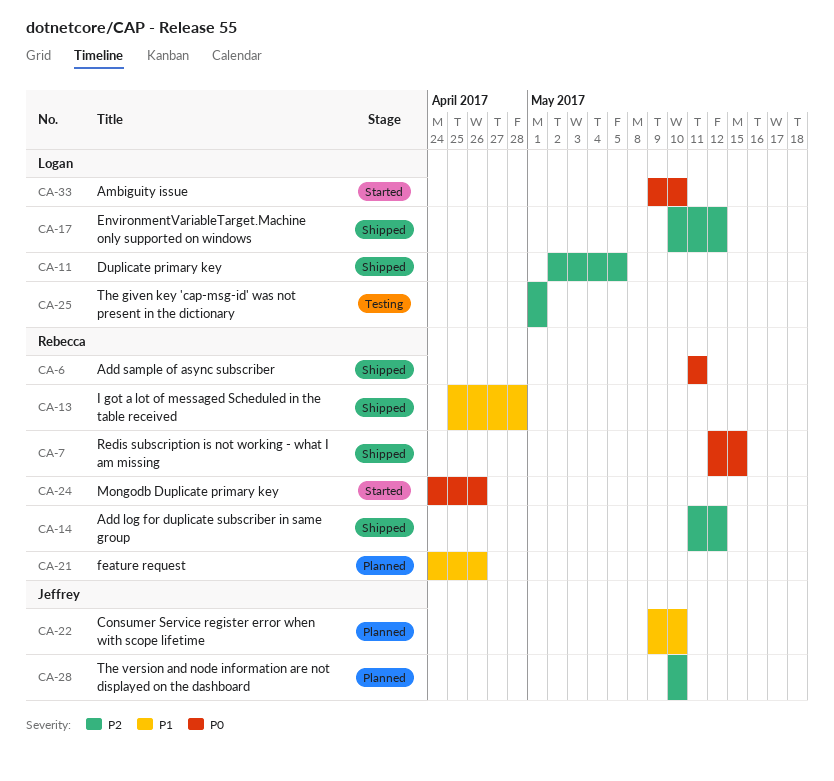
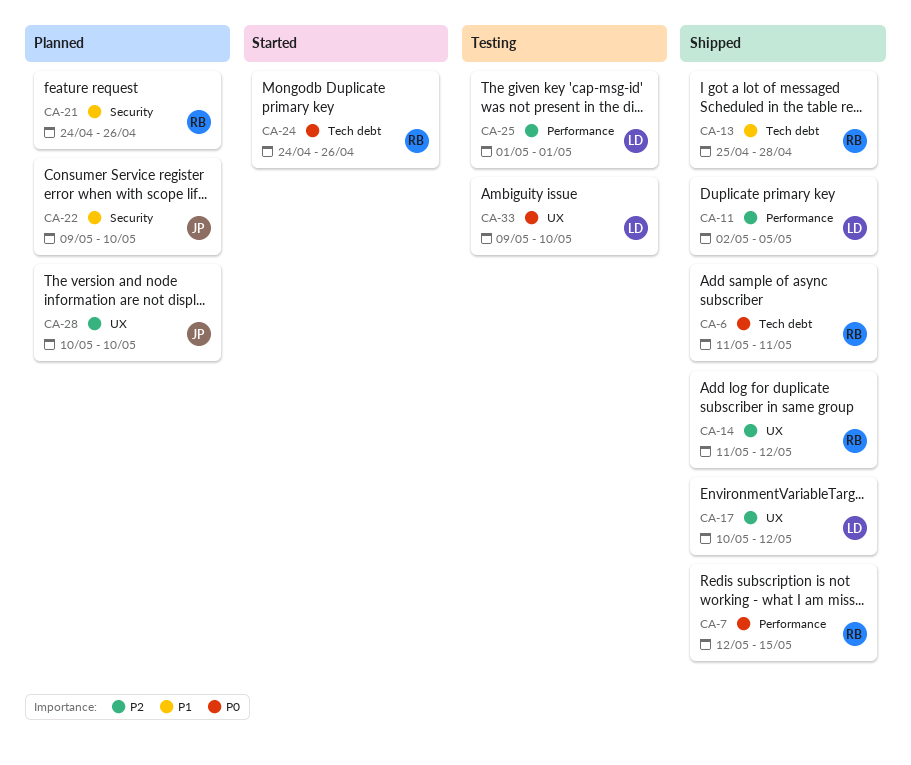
CA-33, status: Started -> Testing

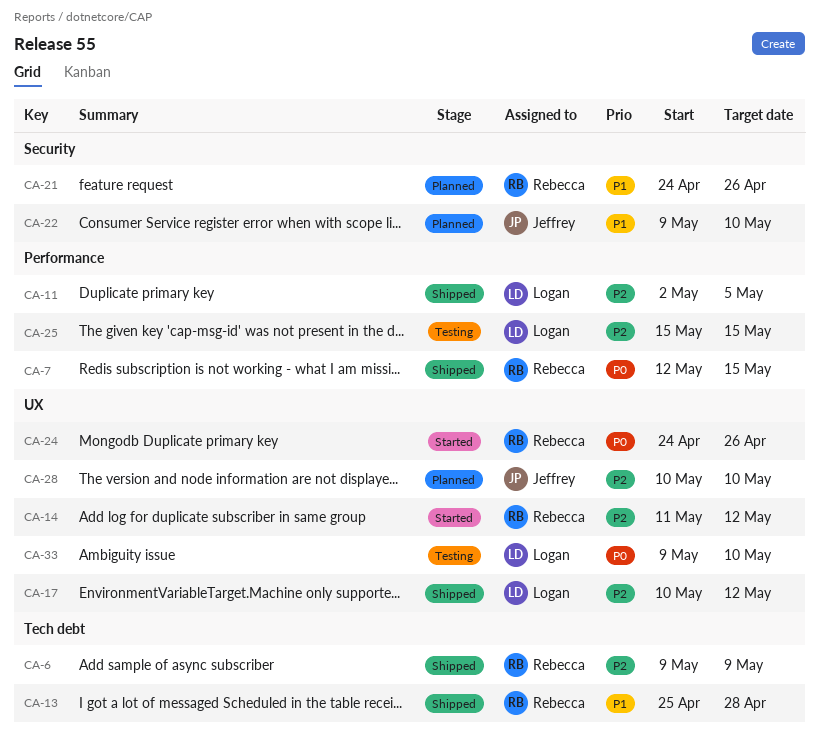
CA-6, priority: P0 -> P2
CA-6, start: May 11 -> May 9
CA-6, due: May 11 -> May 9
CA-14, status: Shipped -> Started
CA-24, label: Tech debt -> UX
CA-25, start: May 1 -> May 15
CA-25, due: May 1 -> May 15

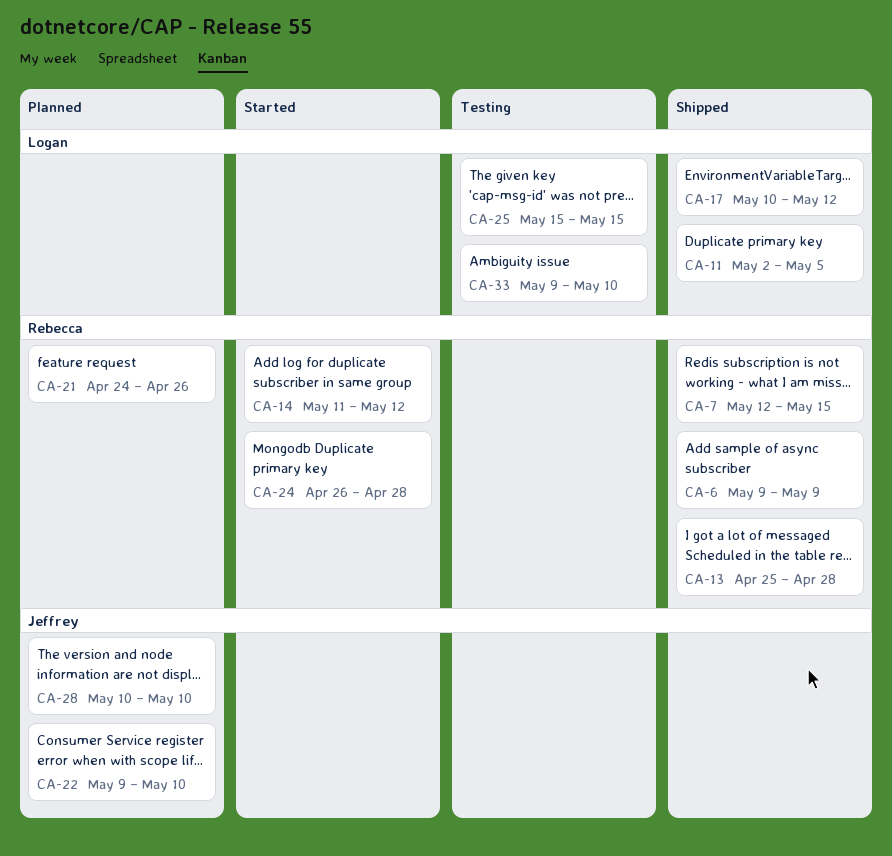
CA-24, start: Apr 24 -> Apr 26
CA-24, due: Apr 26 -> Apr 28

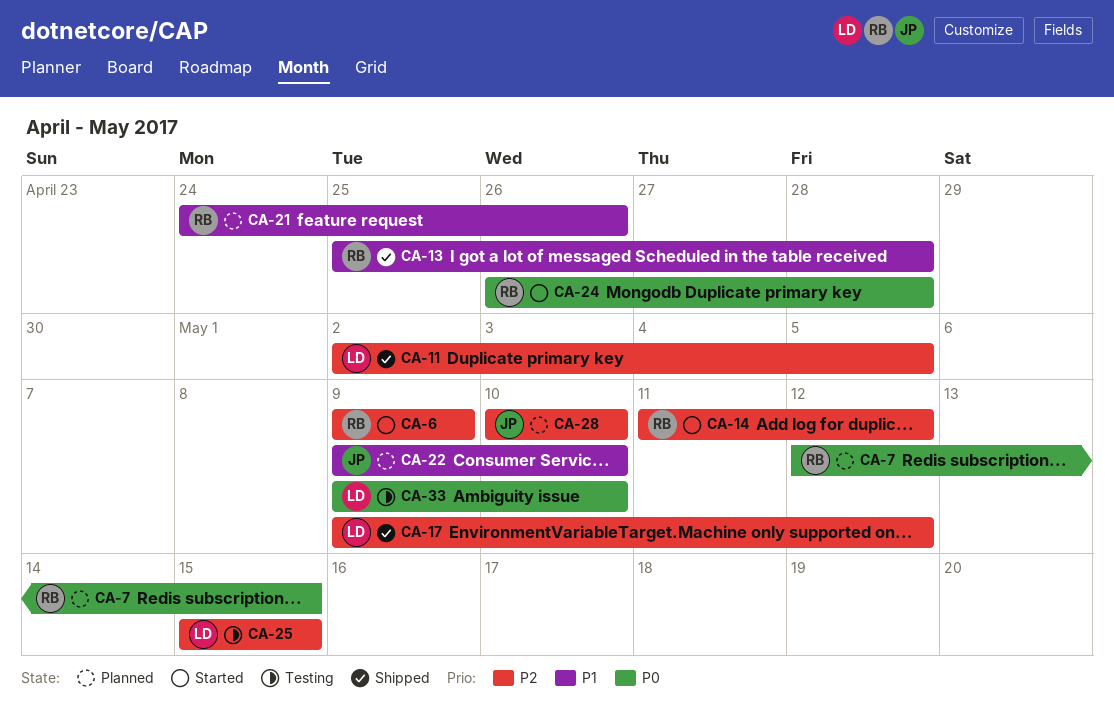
CA-6, status: Shipped -> Started
CA-7, status: Shipped -> Planned
CA-17, start: May 10 -> May 9

